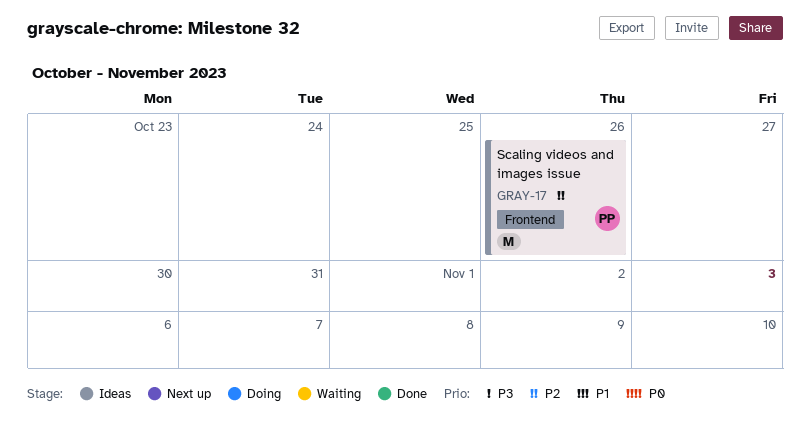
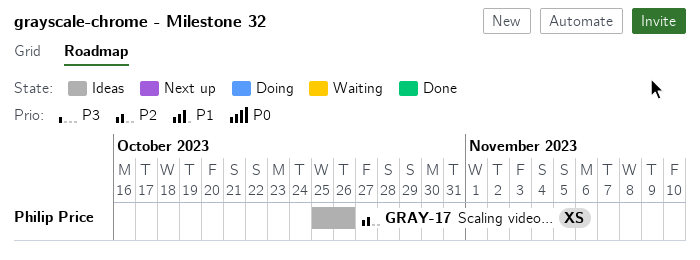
GRAY-17, estimate: M -> XS

